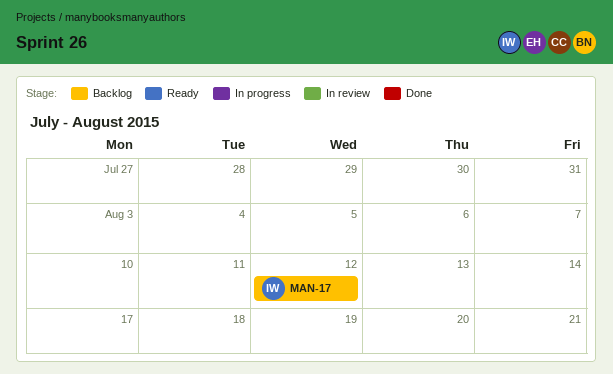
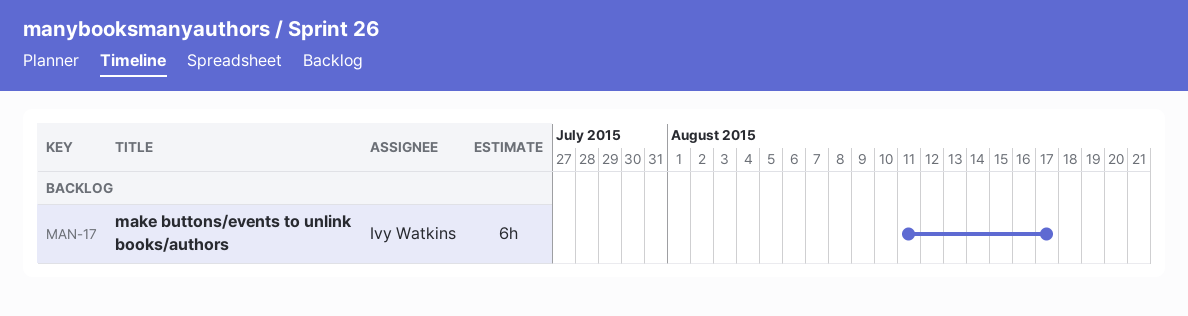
MAN-17, start: Aug 12 -> Aug 11
MAN-17, due: Aug 12 -> Aug 17

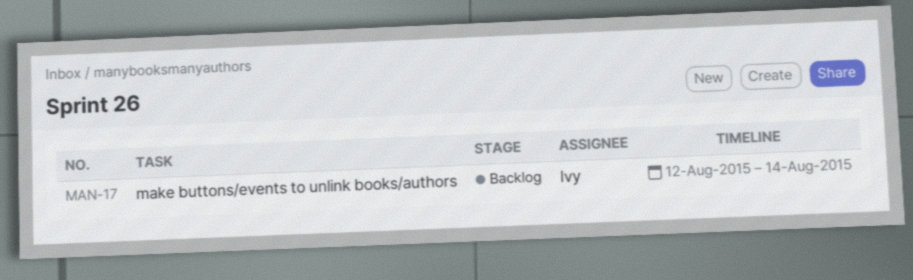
MAN-17, start: Aug 11 -> Aug 12
MAN-17, due: Aug 17 -> Aug 14

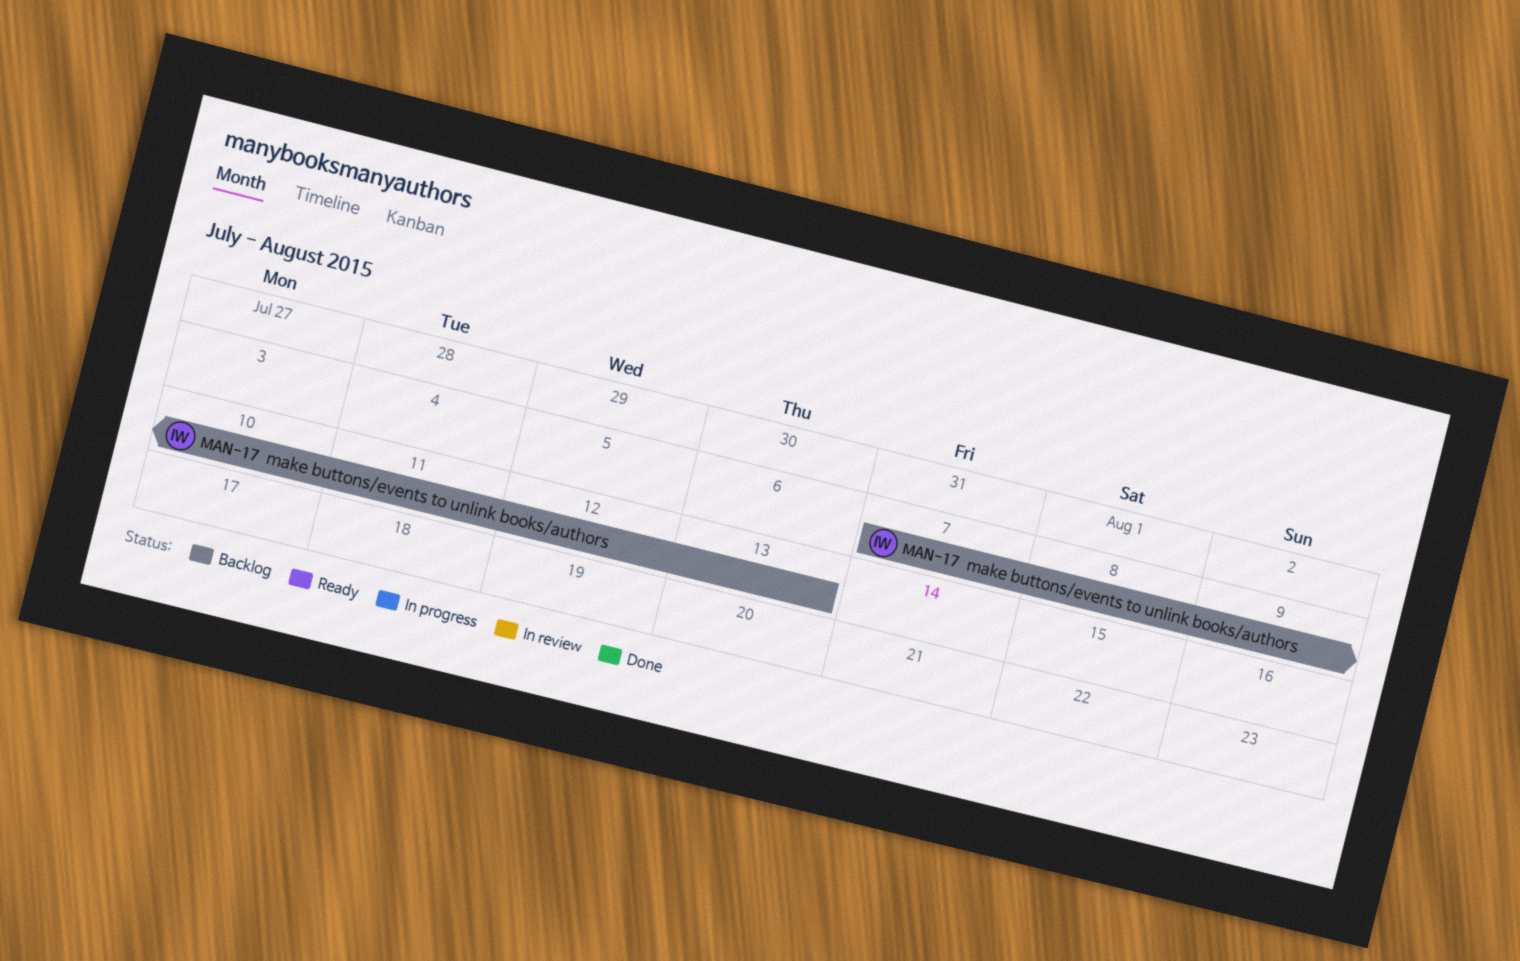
MAN-17, start: Aug 12 -> Aug 7
MAN-17, due: Aug 14 -> Aug 13

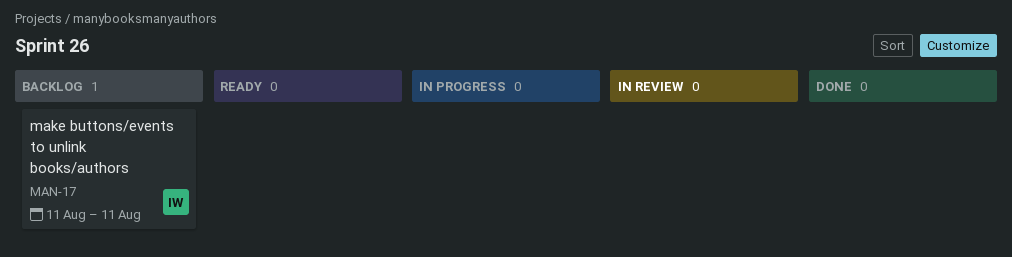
MAN-17, start: Aug 7 -> Aug 11
MAN-17, due: Aug 13 -> Aug 11

